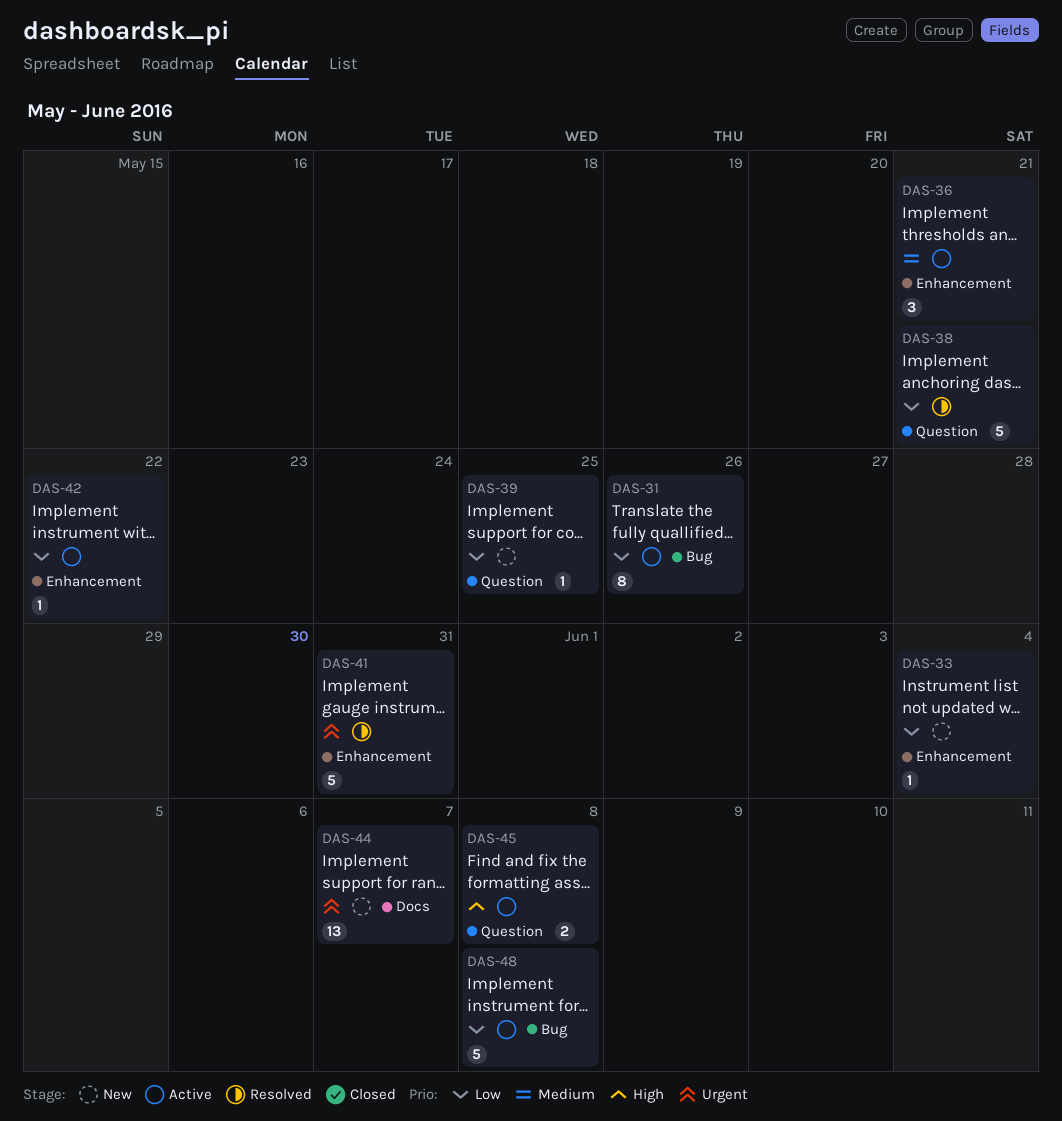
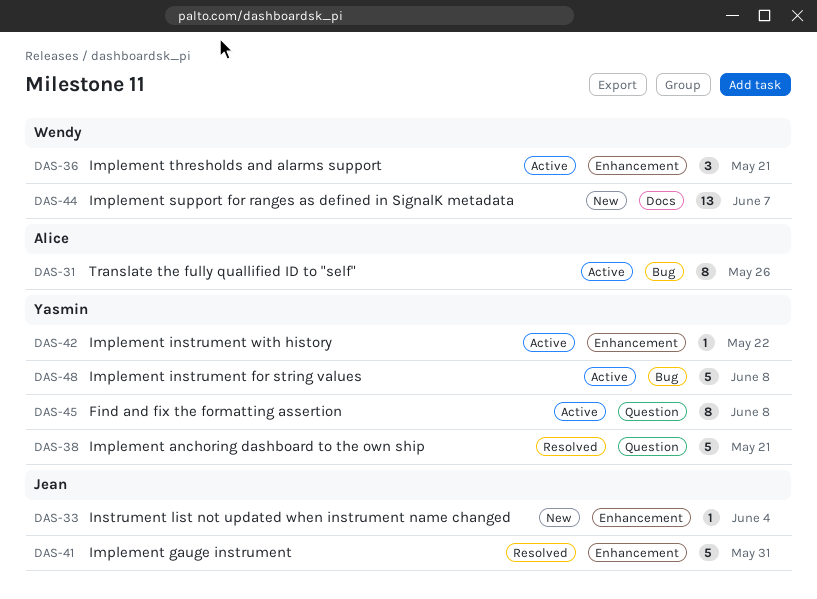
DAS-39: present -> none
DAS-45, estimate: 2 -> 8

